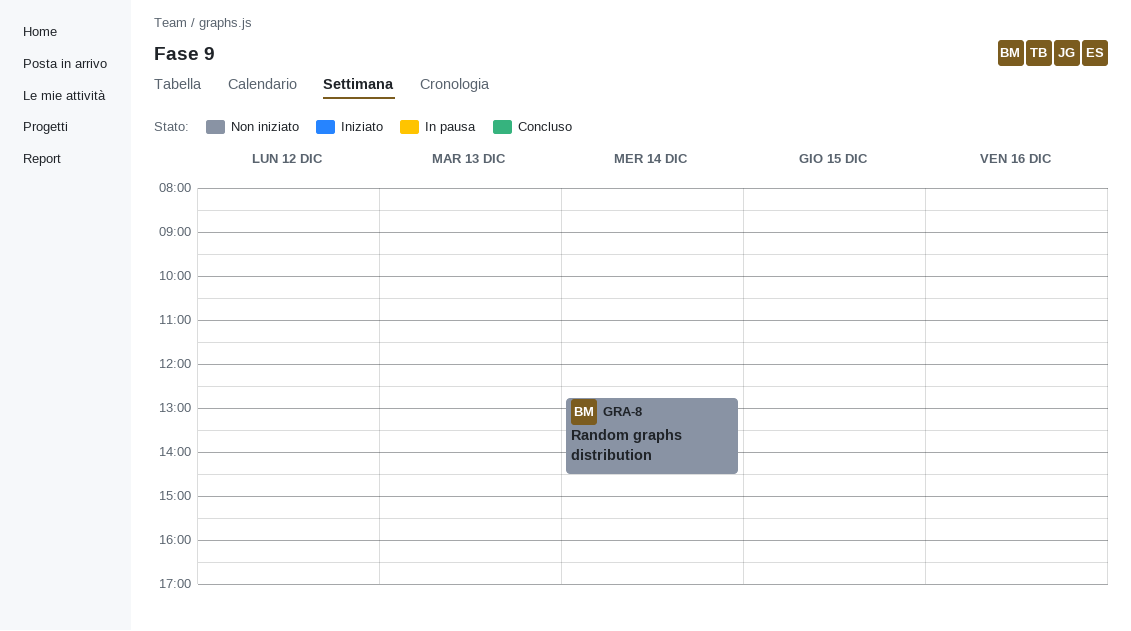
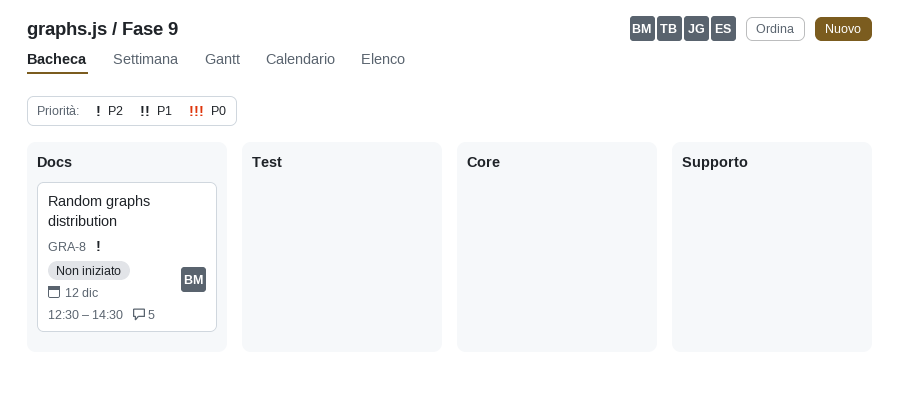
GRA-8, day: Dec 14 -> Dec 12
GRA-8, begins: 12:45 -> 12:30

